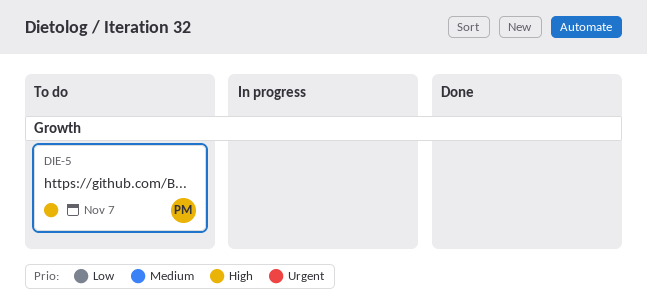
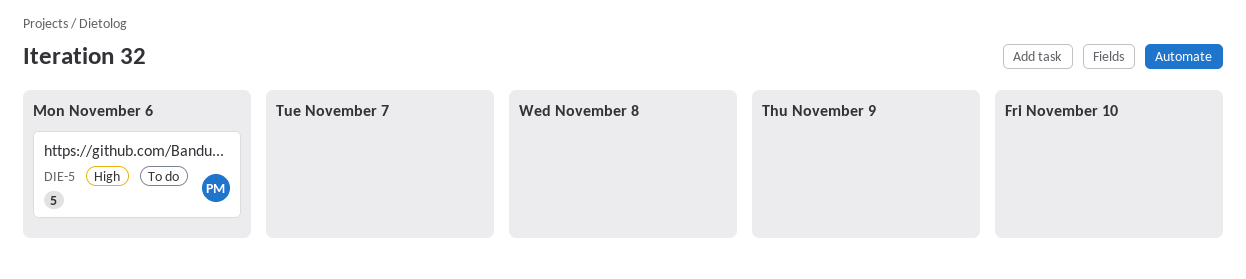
DIE-5, due: Nov 7 -> Nov 6

